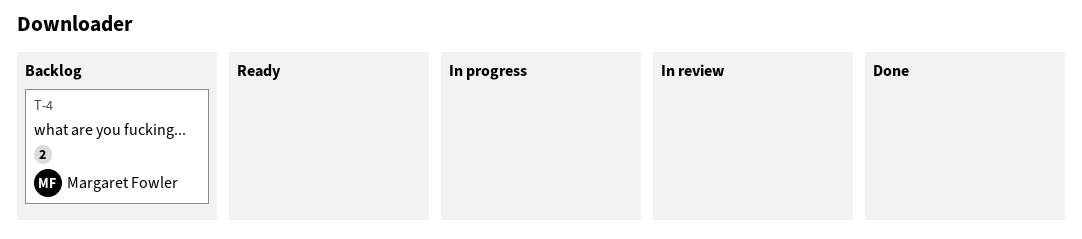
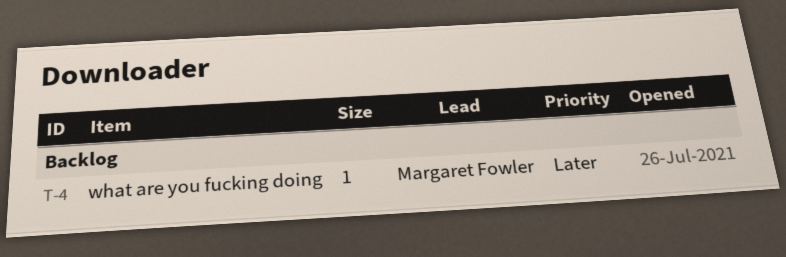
T-4, estimate: 2 -> 1

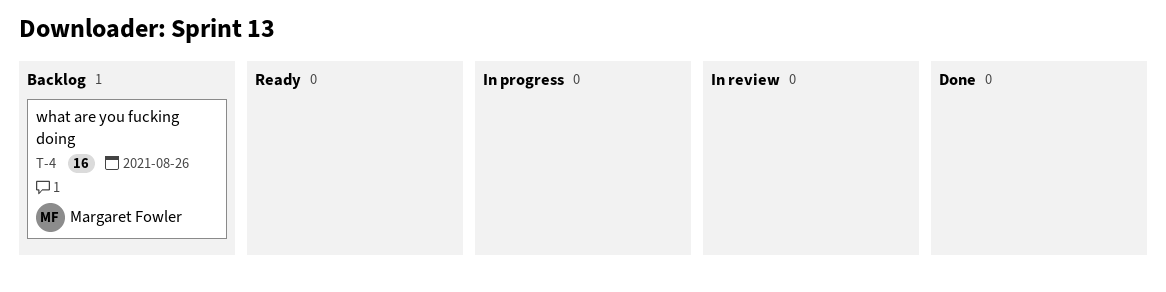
T-4, estimate: 1 -> 16

